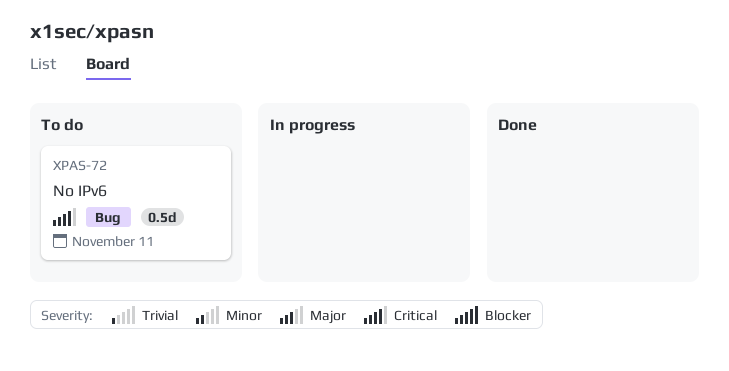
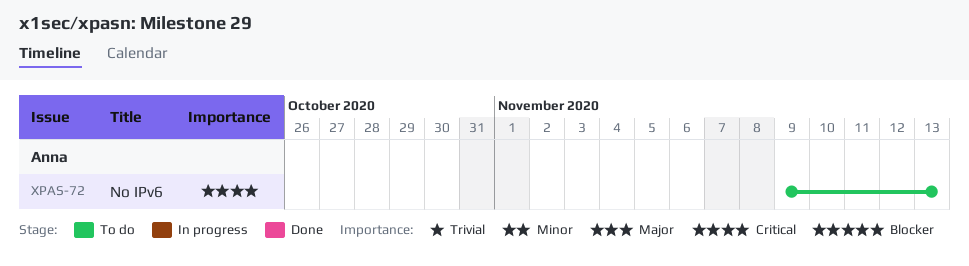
XPAS-72, due: Nov 11 -> Nov 13

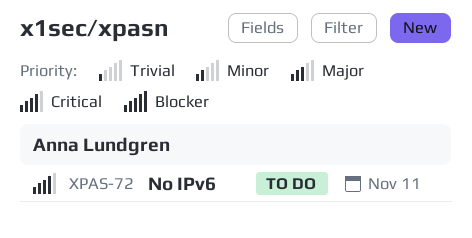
XPAS-72, due: Nov 13 -> Nov 11

